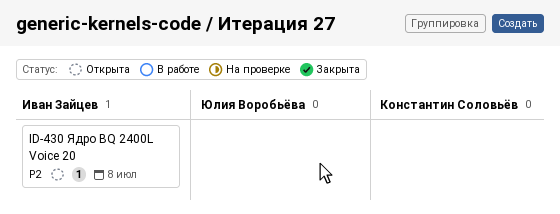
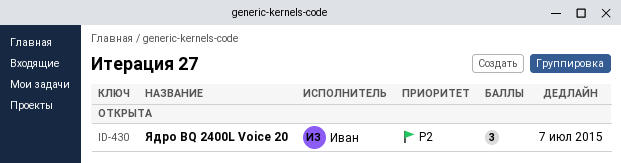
ID-430, estimate: 1 -> 3
ID-430, due: Jul 8 -> Jul 7

